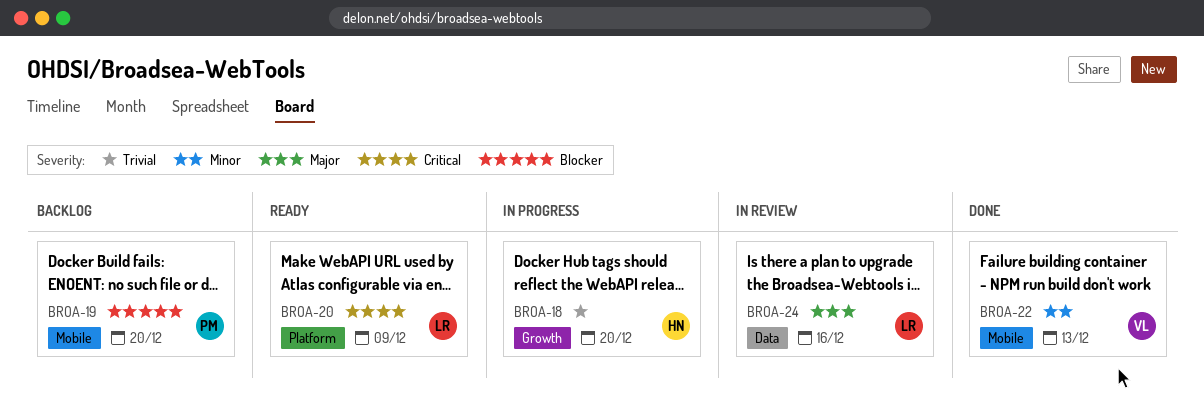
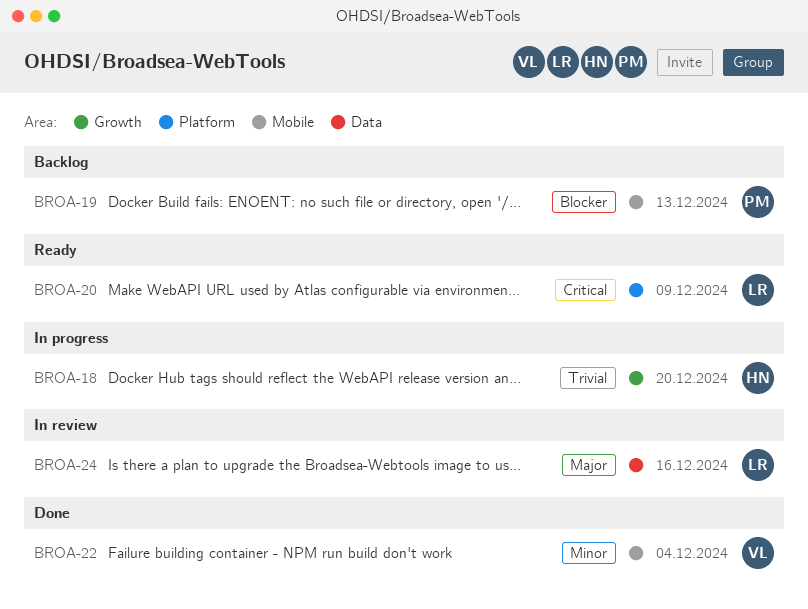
BROA-19, due: Dec 20 -> Dec 13
BROA-22, due: Dec 13 -> Dec 4

